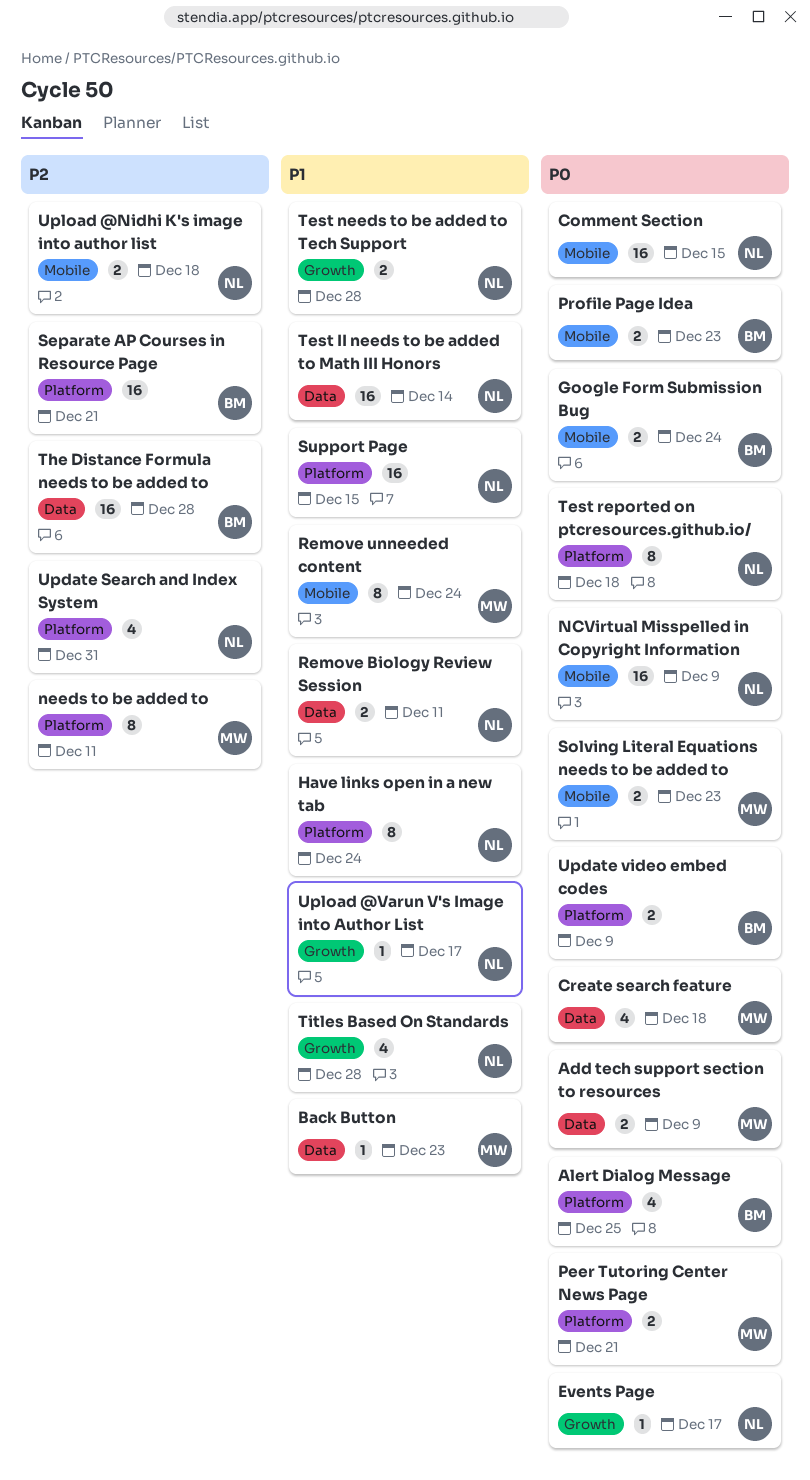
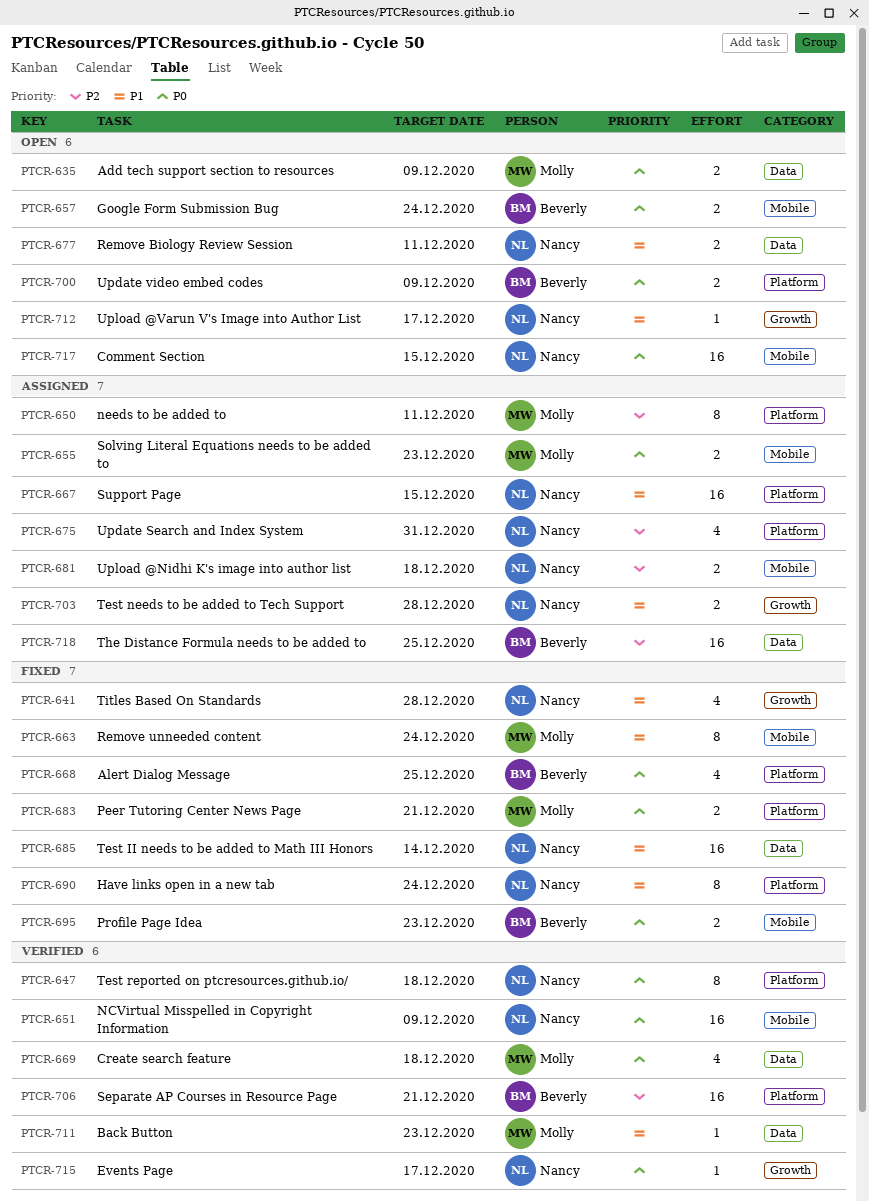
The Distance Formula needs to be added to, due: Dec 28 -> Dec 25

